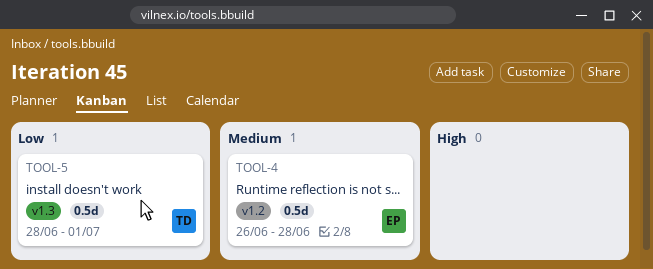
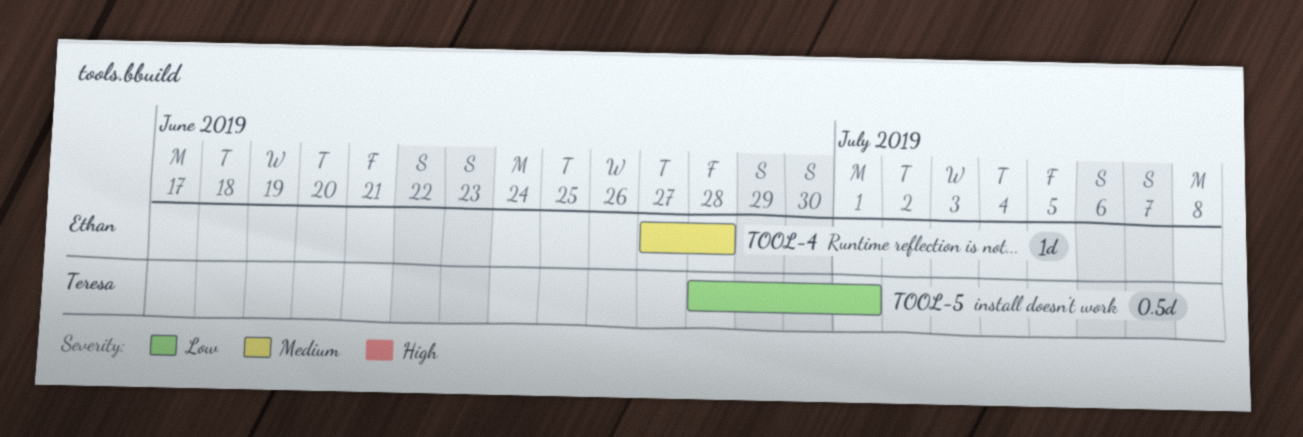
TOOL-4, estimate: 0.5d -> 1d
TOOL-4, start: Jun 26 -> Jun 27

